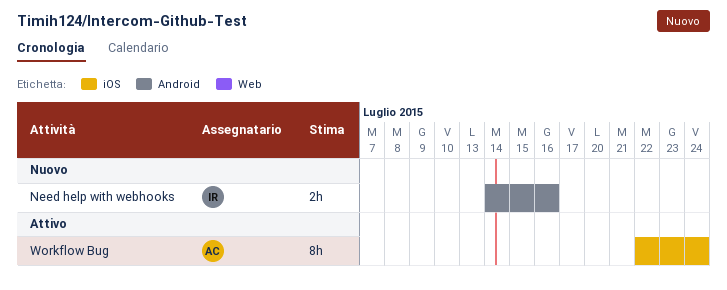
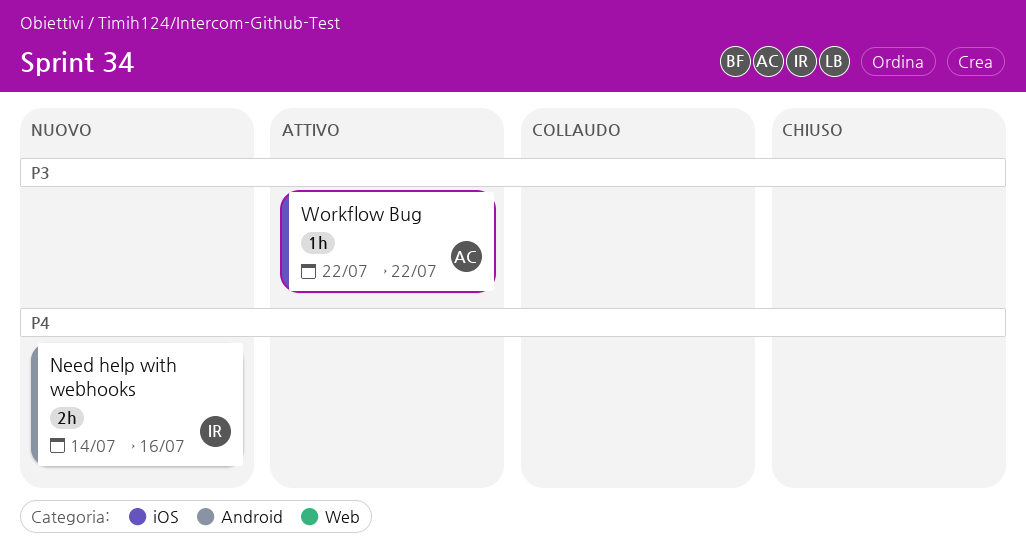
Workflow Bug, estimate: 8h -> 1h
Workflow Bug, due: Jul 24 -> Jul 22

